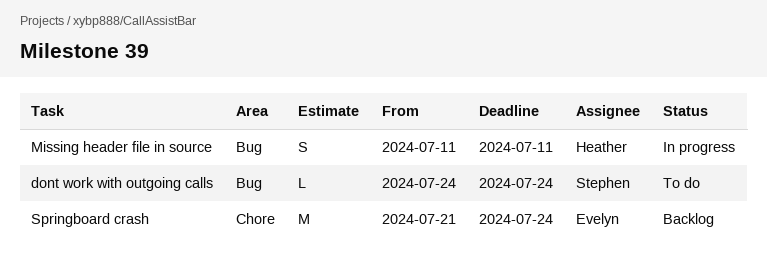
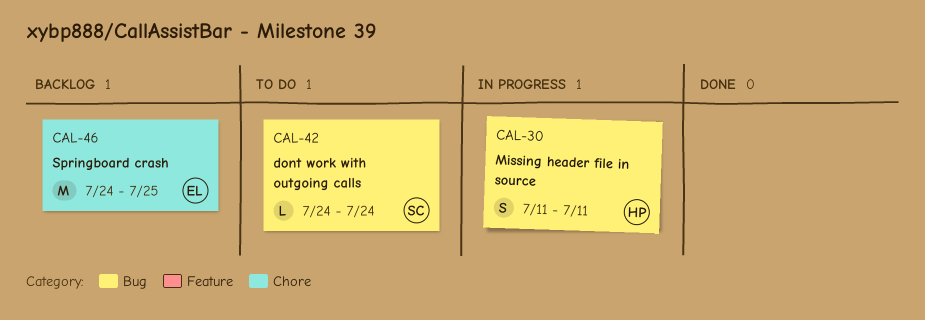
Springboard crash, start: Jul 21 -> Jul 24
Springboard crash, due: Jul 24 -> Jul 25

